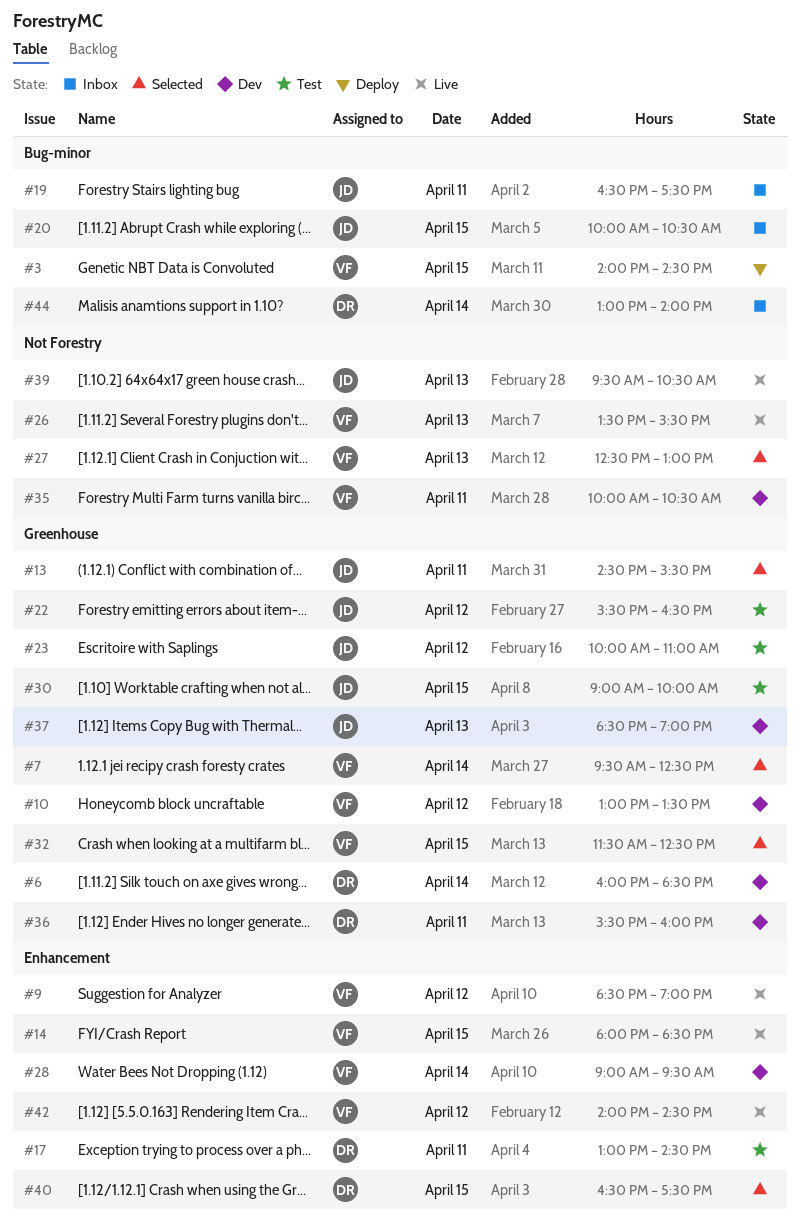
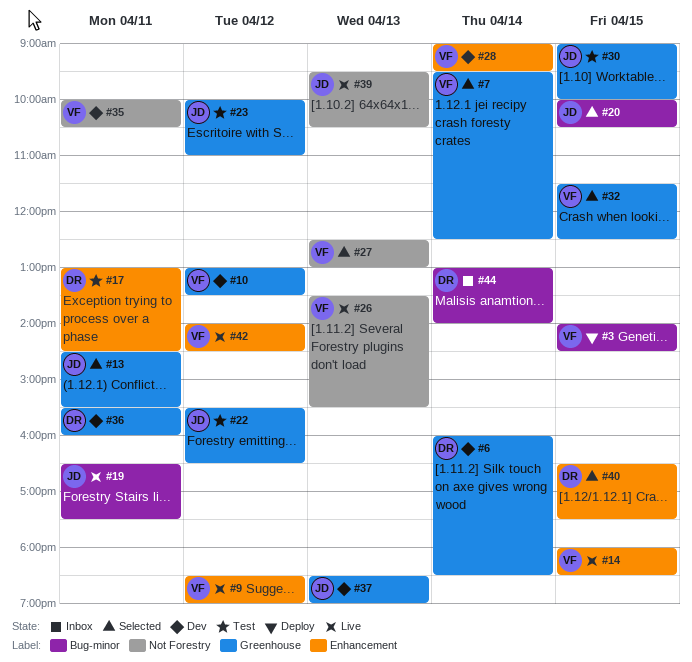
#19, status: Inbox -> Live
#20, status: Inbox -> Selected

